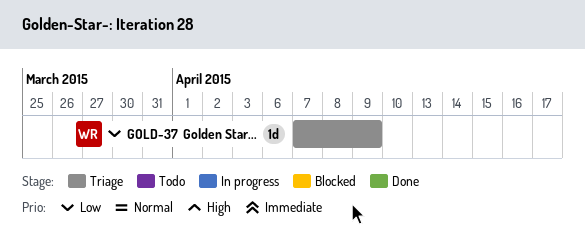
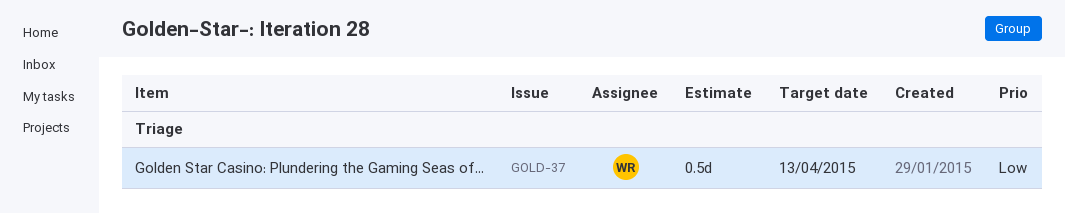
GOLD-37, estimate: 1d -> 0.5d
GOLD-37, due: Apr 9 -> Apr 13

